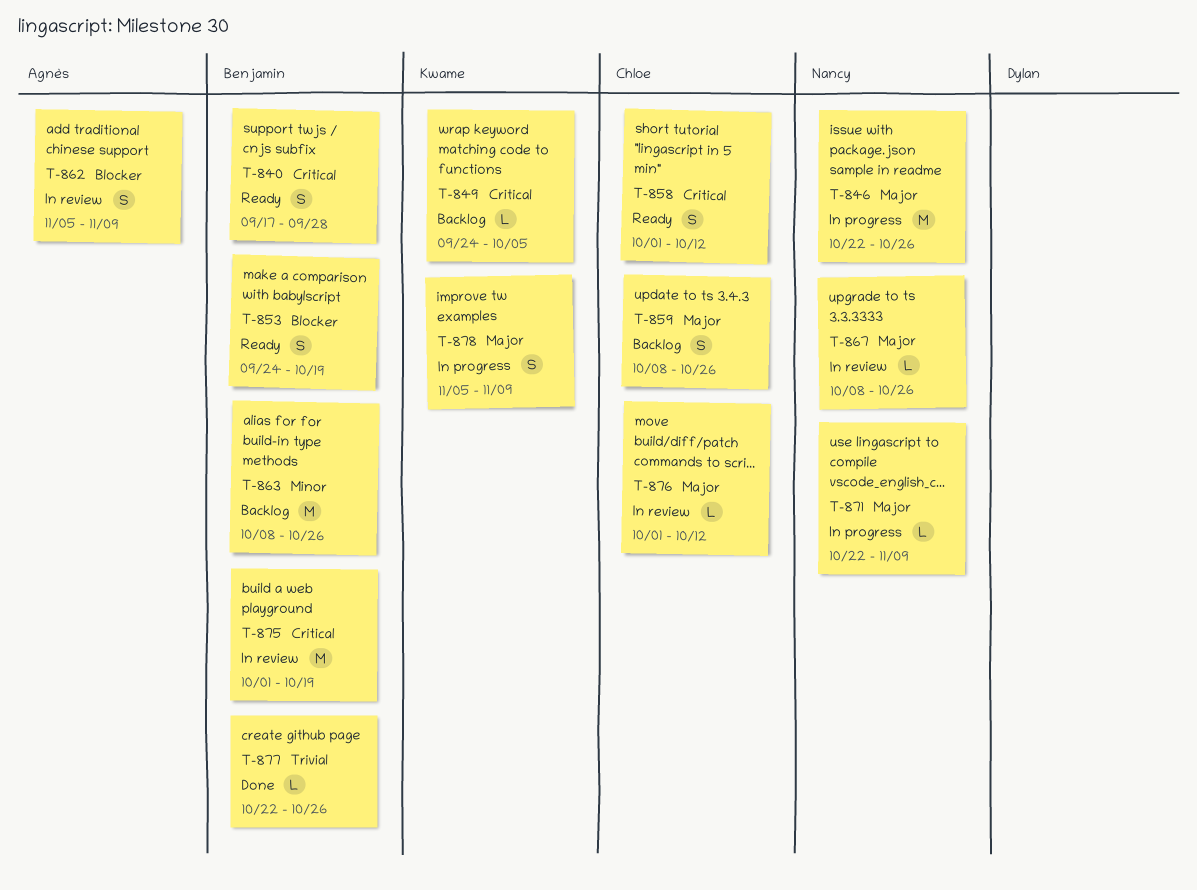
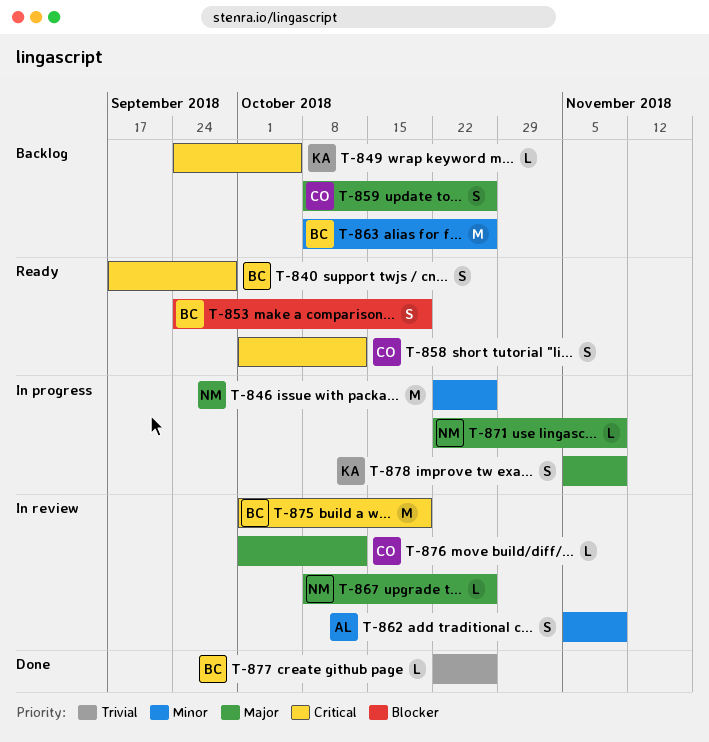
T-846, priority: Major -> Minor
T-862, priority: Blocker -> Minor

